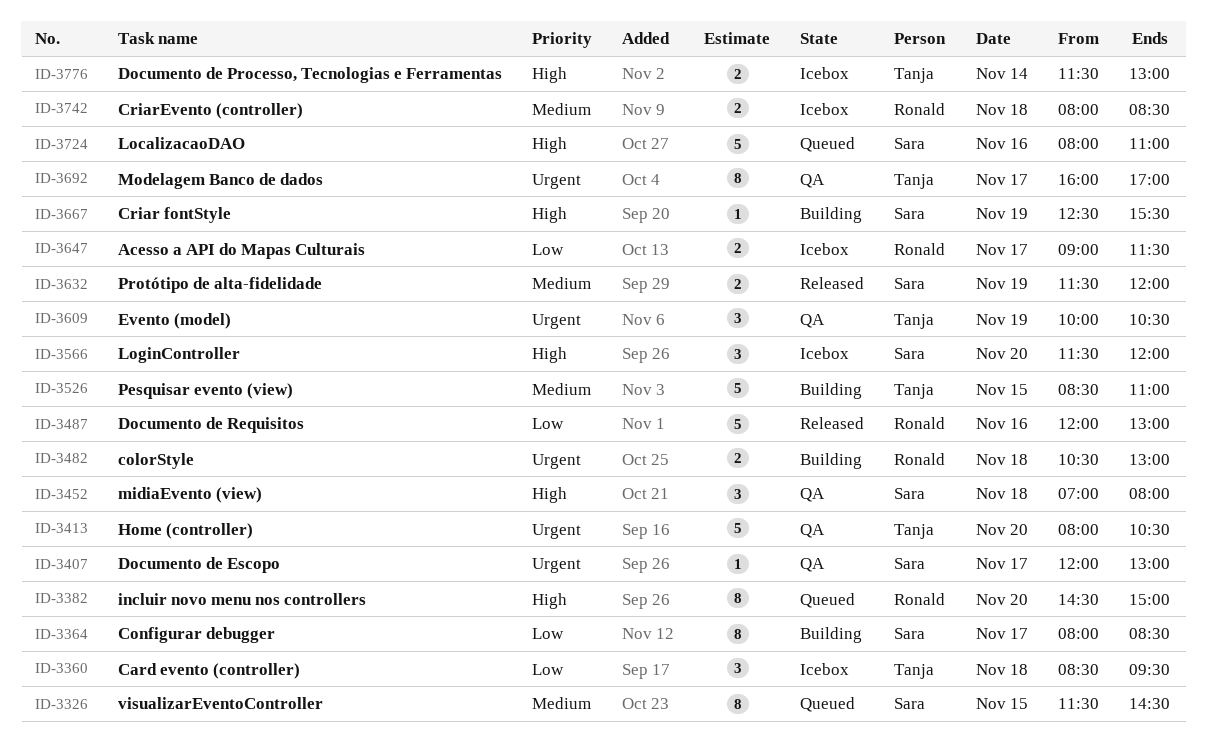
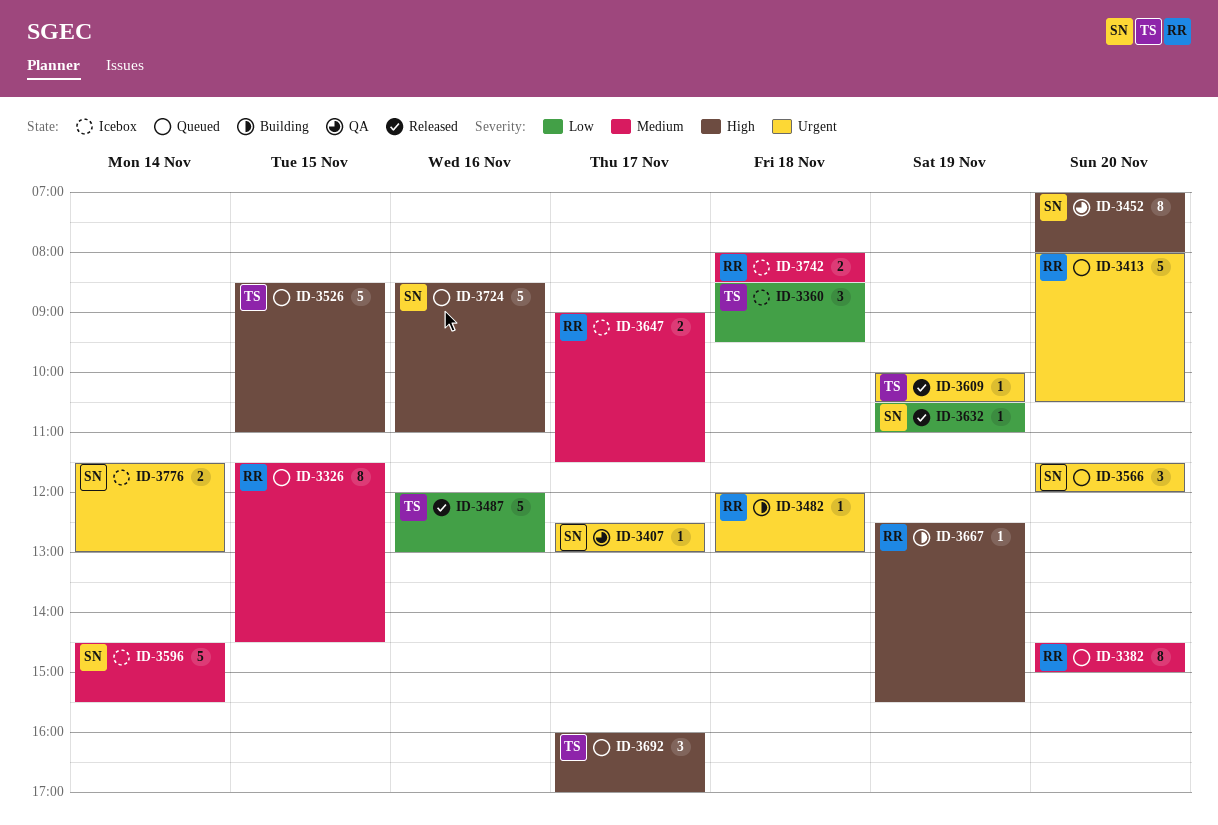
ID-3326, owner: Sara -> Ronald
ID-3364: present -> none
ID-3382, priority: High -> Medium
ID-3407, begins: 12:00 -> 12:30
ID-3413, status: QA -> Queued
ID-3413, owner: Tanja -> Ronald
ID-3452, estimate: 3 -> 8
ID-3452, day: Nov 18 -> Nov 20
ID-3482, estimate: 2 -> 1
ID-3482, begins: 10:30 -> 12:00
ID-3487, owner: Ronald -> Tanja
ID-3526, status: Building -> Queued
ID-3526, priority: Medium -> High
ID-3566, status: Icebox -> Queued
ID-3566, priority: High -> Urgent
ID-3596: none -> present
ID-3609, status: QA -> Released
ID-3609, estimate: 3 -> 1
ID-3632, priority: Medium -> Low
ID-3632, estimate: 2 -> 1
ID-3632, begins: 11:30 -> 10:30
ID-3632, ends: 12:00 -> 11:00
ID-3647, priority: Low -> Medium
ID-3667, owner: Sara -> Ronald
ID-3692, status: QA -> Queued
ID-3692, priority: Urgent -> High
ID-3692, estimate: 8 -> 3
ID-3724, begins: 08:00 -> 08:30
ID-3776, owner: Tanja -> Sara
ID-3776, priority: High -> Urgent

